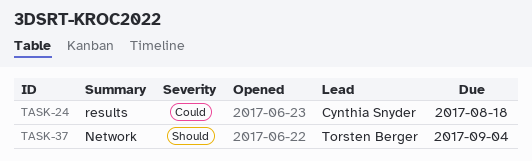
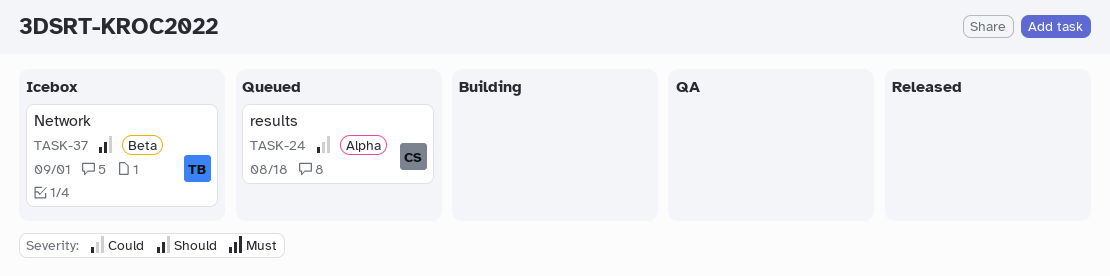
TASK-37, due: Sep 4 -> Sep 1

